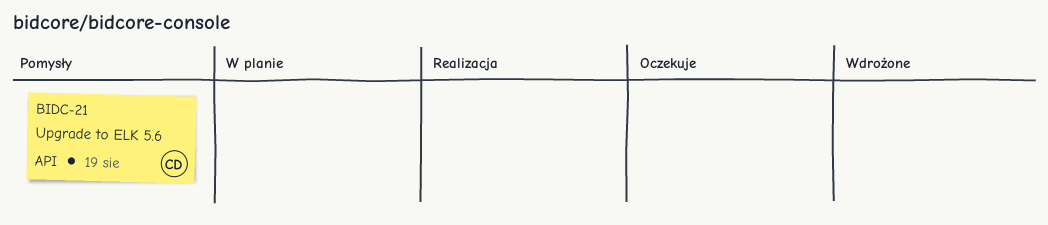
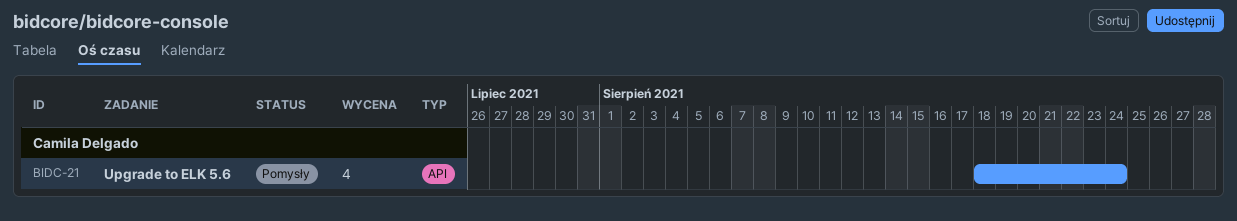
BIDC-21, estimate: 1 -> 4
BIDC-21, due: Aug 19 -> Aug 24

